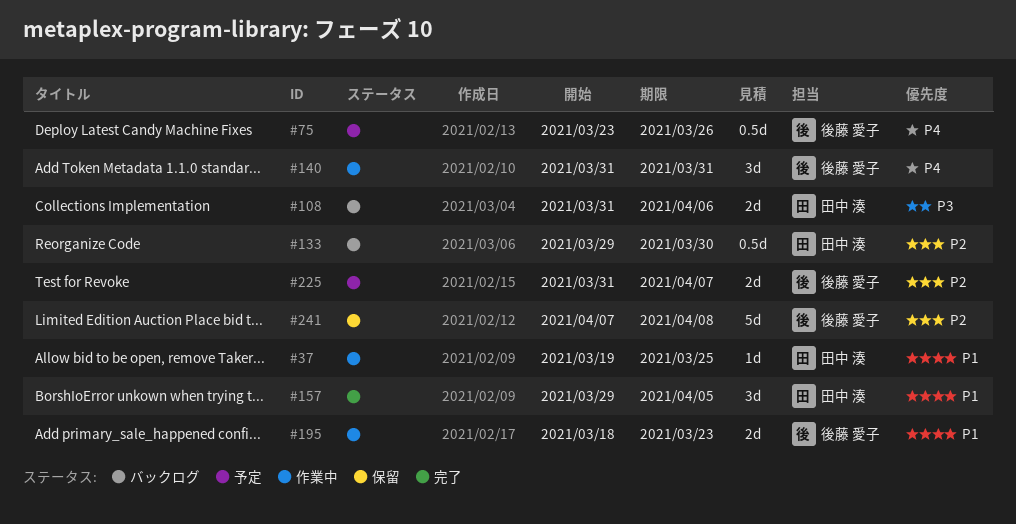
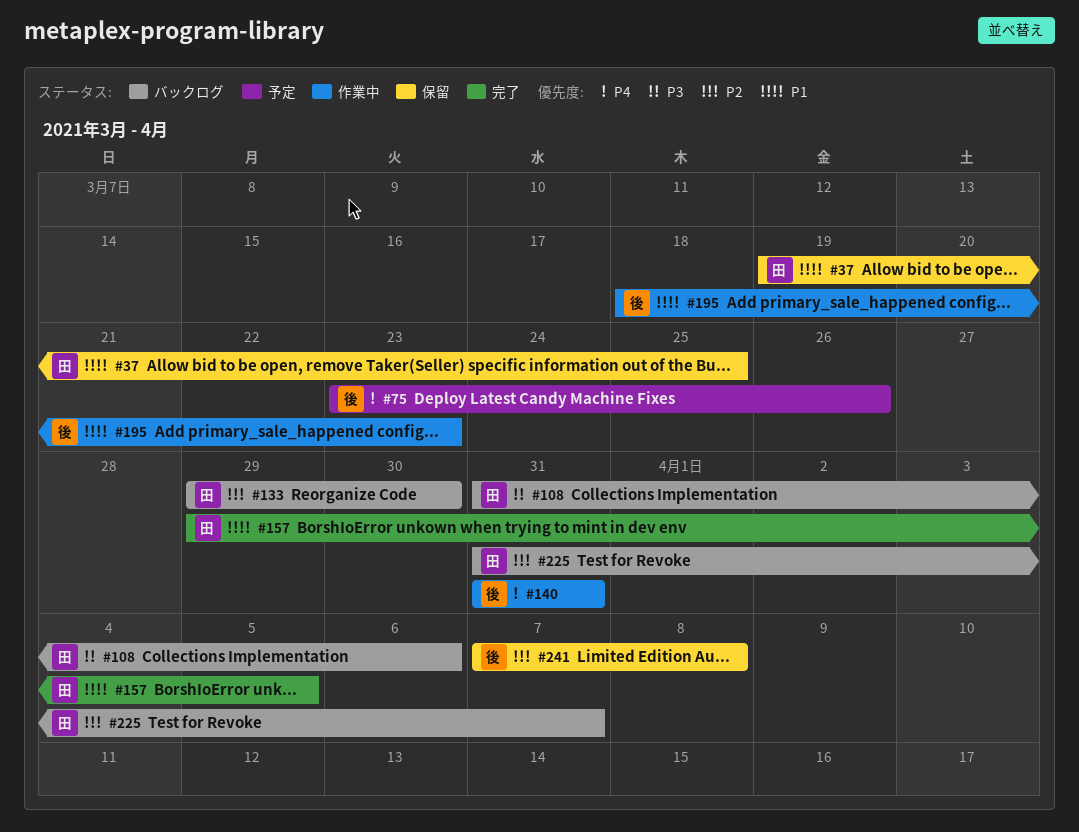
#37, status: 作業中 -> 保留
#225, status: 予定 -> バックログ
#225, owner: 後藤 愛子 -> 田中 湊

